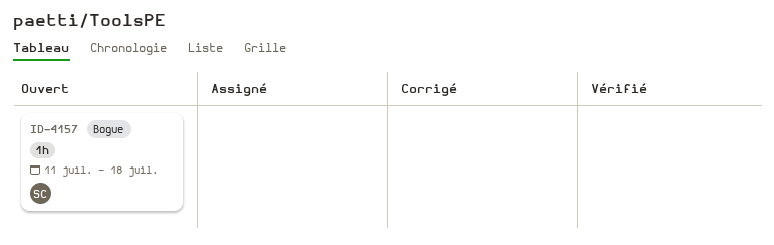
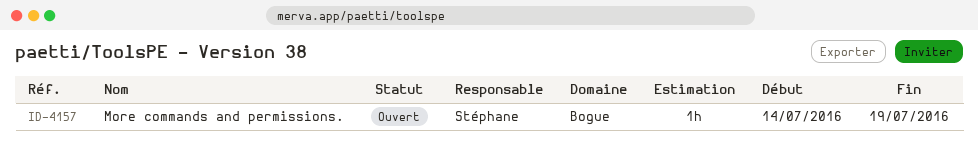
ID-4157, start: Jul 11 -> Jul 14
ID-4157, due: Jul 18 -> Jul 19

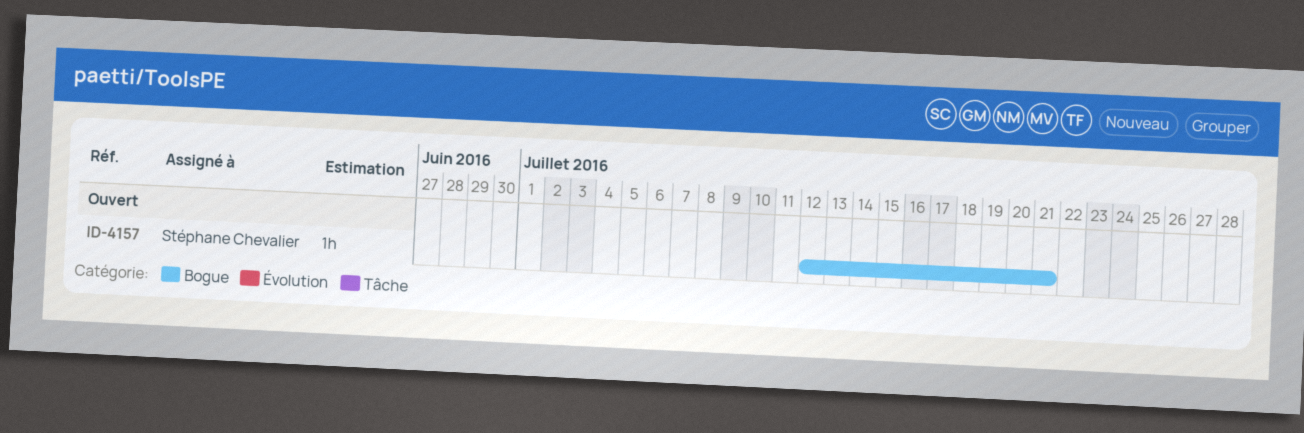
ID-4157, start: Jul 14 -> Jul 12
ID-4157, due: Jul 19 -> Jul 21

